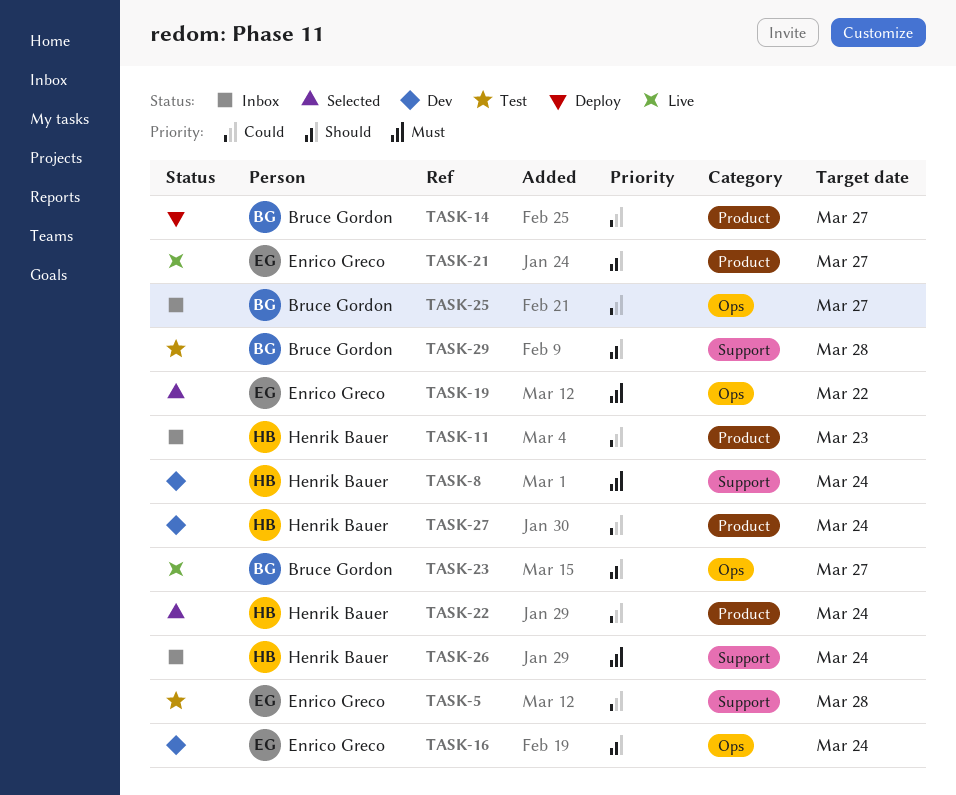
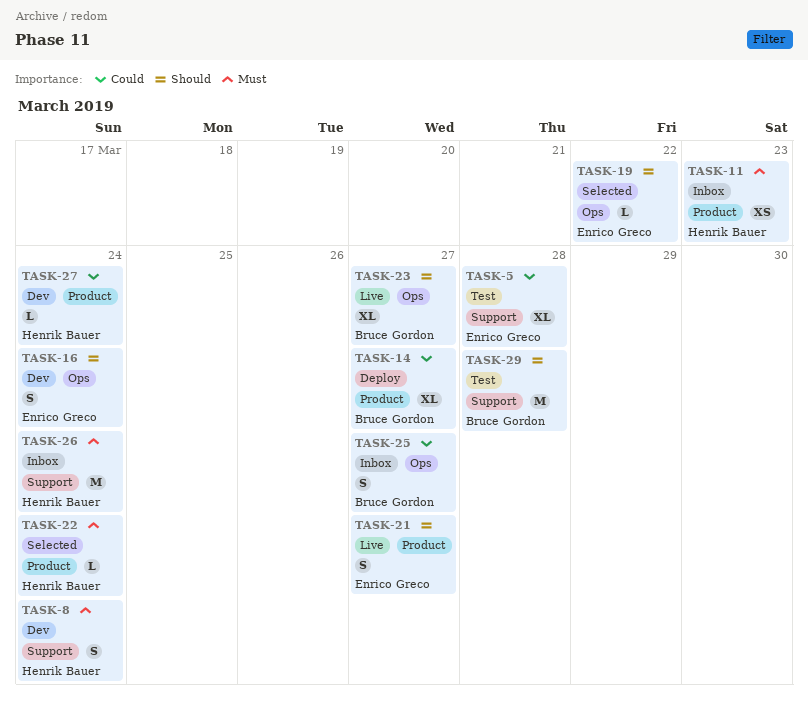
TASK-11, priority: Could -> Must
TASK-19, priority: Must -> Should
TASK-22, priority: Could -> Must

